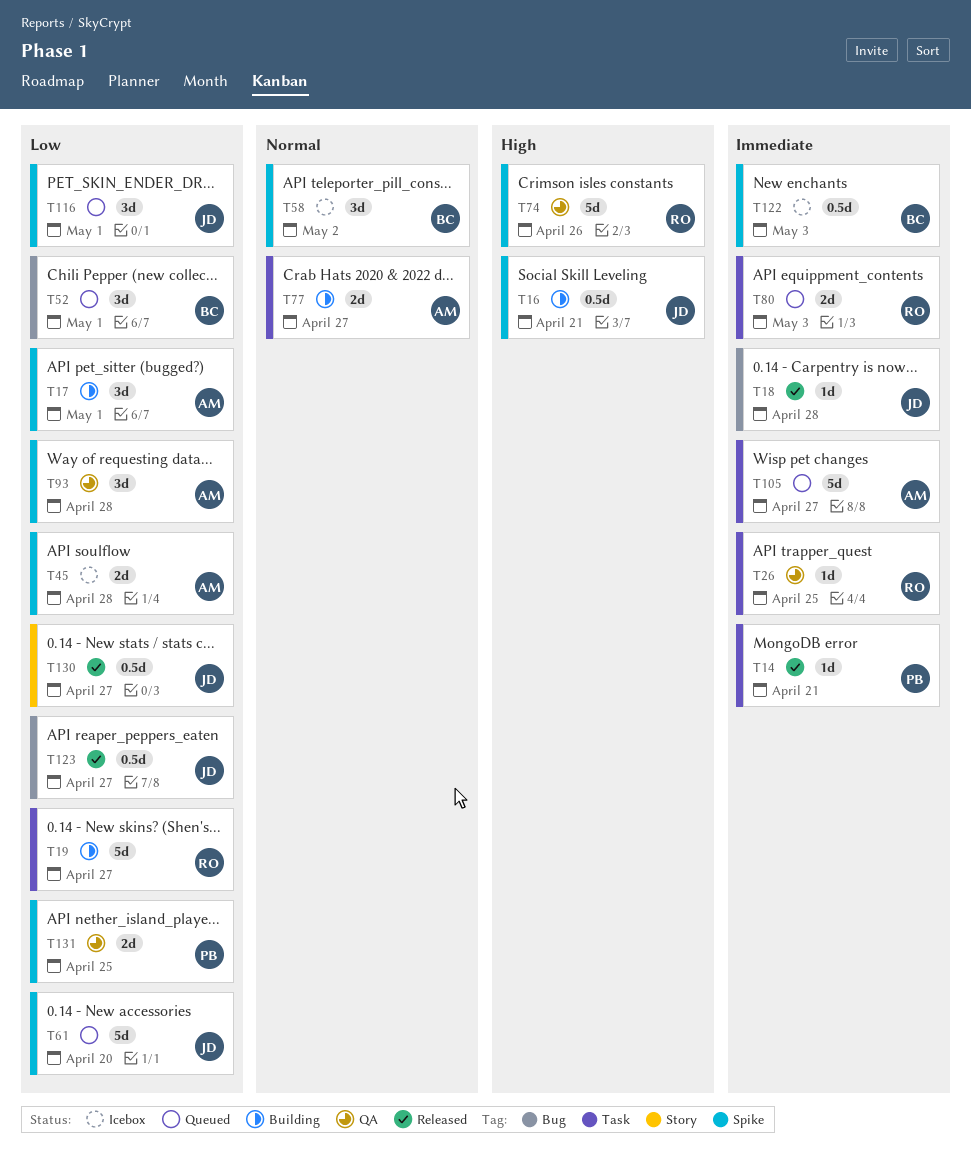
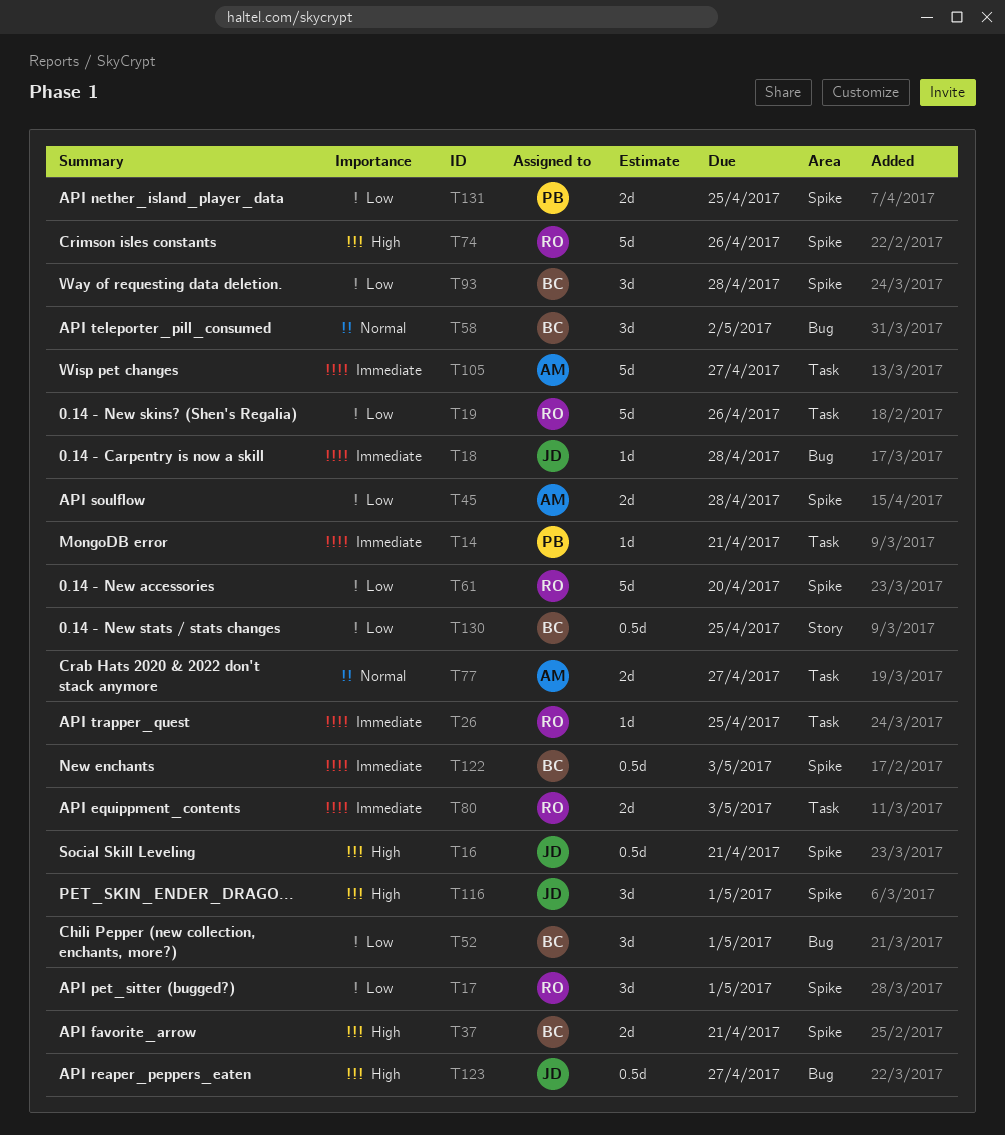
T17, owner: AM -> RO
T19, due: Apr 27 -> Apr 26
T37: none -> present
T58, label: Spike -> Bug
T61, owner: JD -> RO
T93, owner: AM -> BC
T116, priority: Low -> High
T123, priority: Low -> High
T130, owner: JD -> BC
T130, due: Apr 27 -> Apr 25

